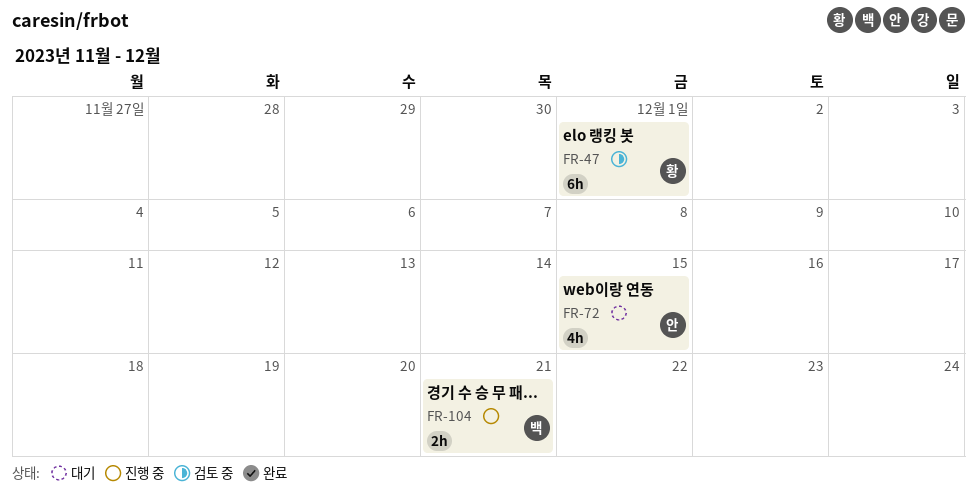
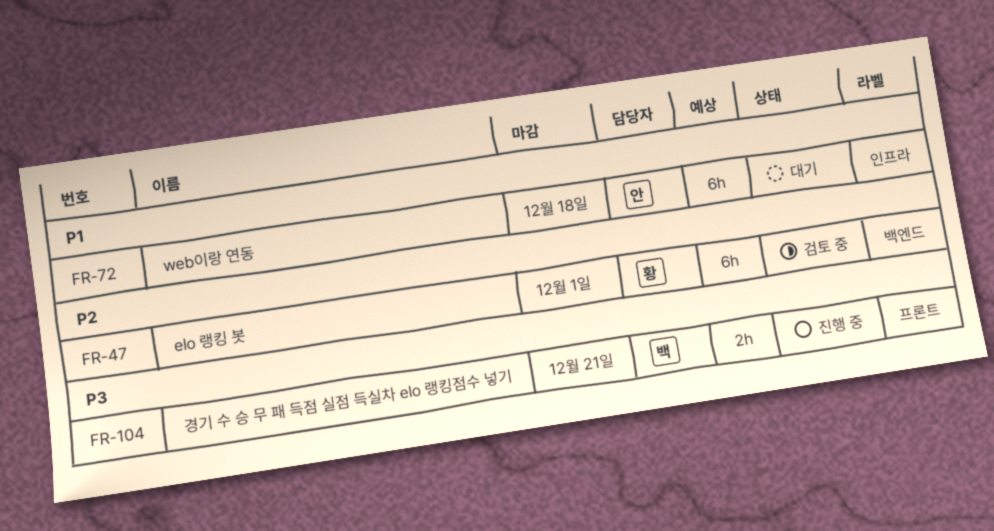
FR-72, estimate: 4h -> 6h
FR-72, due: Dec 15 -> Dec 18

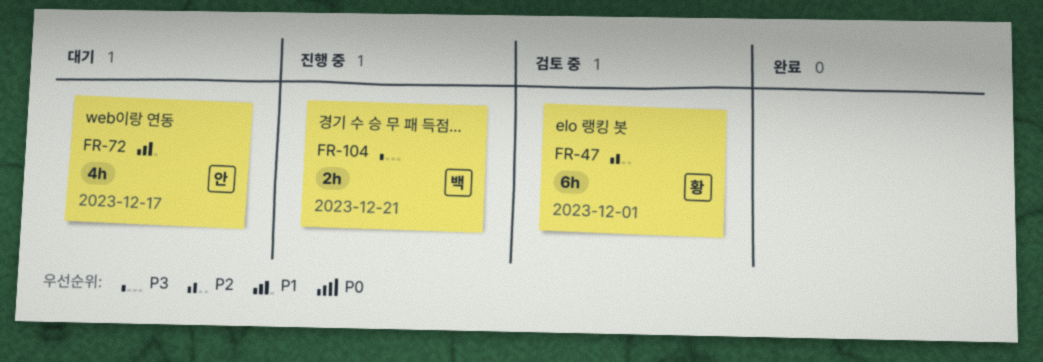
FR-72, estimate: 6h -> 4h
FR-72, due: Dec 18 -> Dec 17

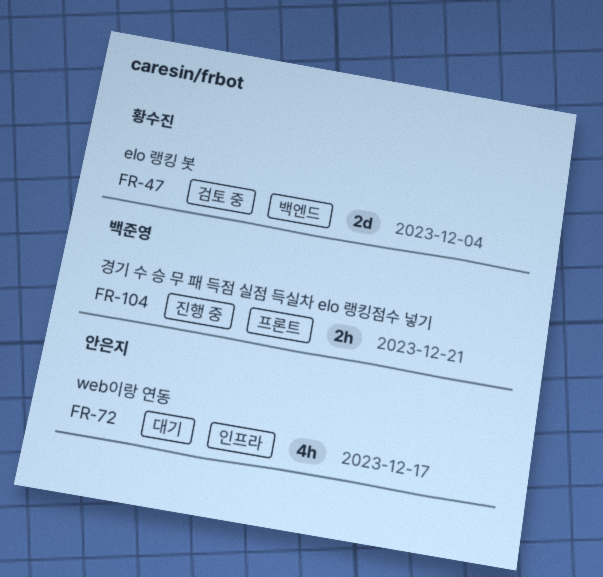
FR-47, estimate: 6h -> 2d
FR-47, due: Dec 1 -> Dec 4

